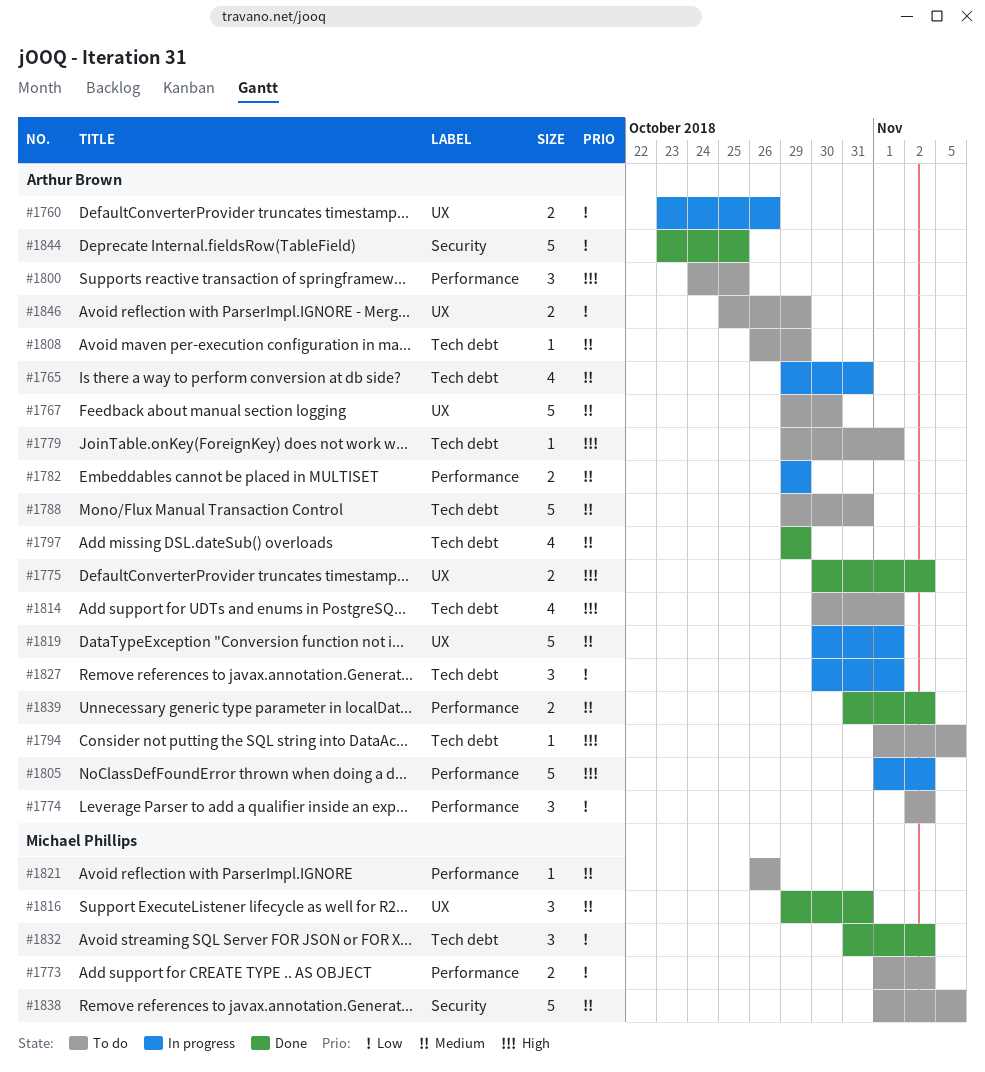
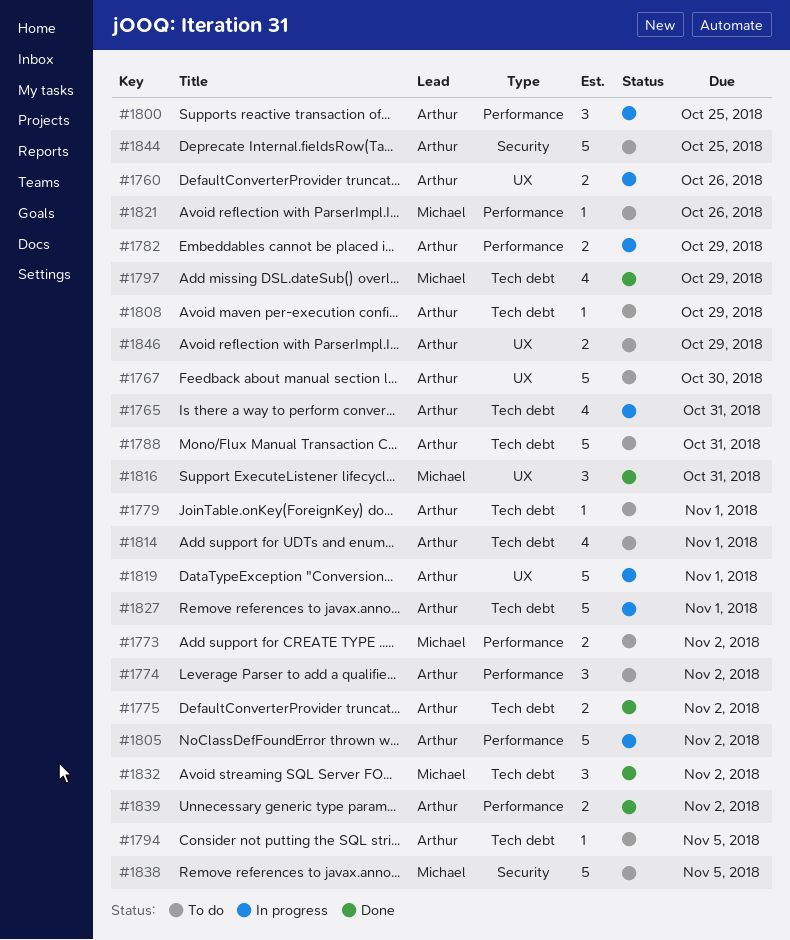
#1775, label: UX -> Tech debt
#1797, owner: Arthur Brown -> Michael Phillips
#1800, status: To do -> In progress
#1827, estimate: 3 -> 5
#1844, status: Done -> To do

